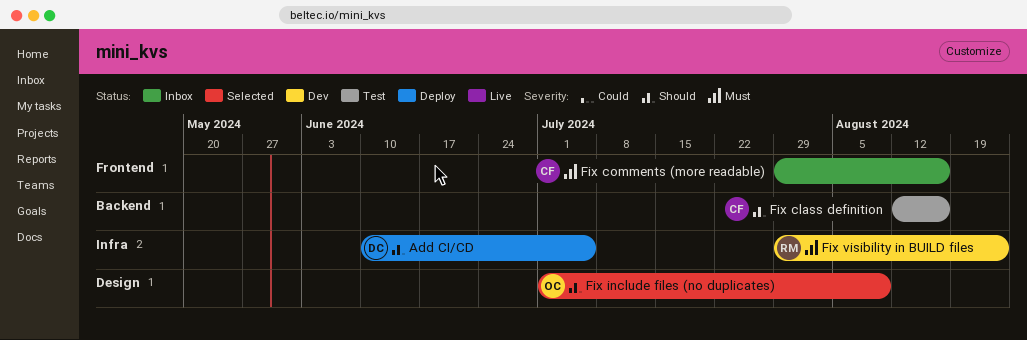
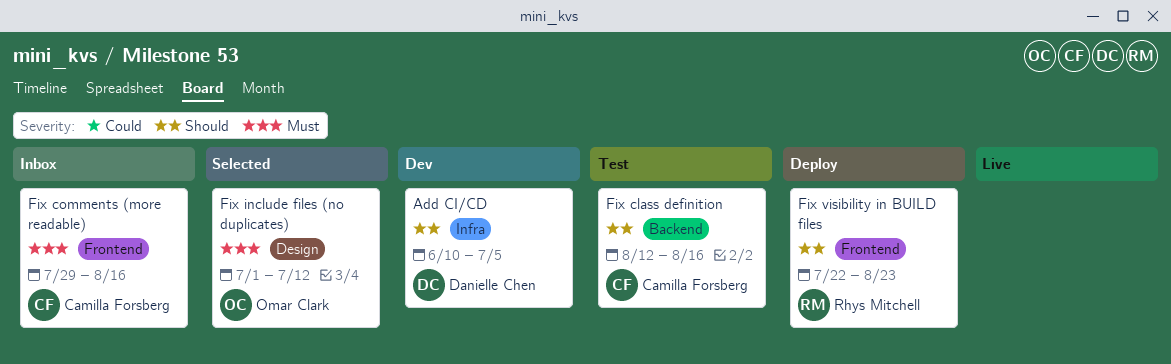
Add CI/CD, status: Deploy -> Dev
Fix include files (no duplicates), priority: Should -> Must
Fix include files (no duplicates), due: Aug 9 -> Jul 12
Fix visibility in BUILD files, status: Dev -> Deploy
Fix visibility in BUILD files, priority: Must -> Should
Fix visibility in BUILD files, label: Infra -> Frontend
Fix visibility in BUILD files, start: Jul 29 -> Jul 22

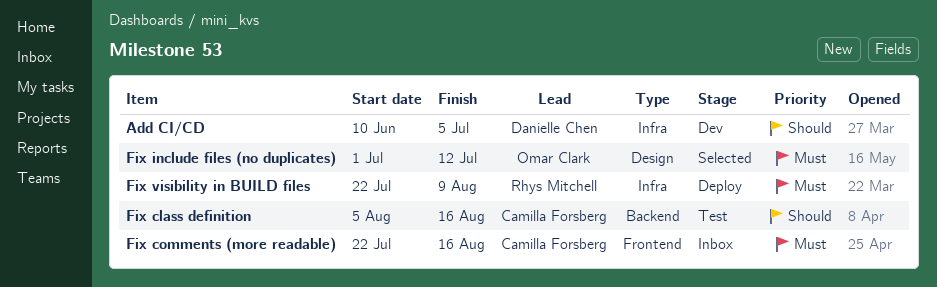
Fix class definition, start: Aug 12 -> Aug 5
Fix comments (more readable), start: Jul 29 -> Jul 22
Fix visibility in BUILD files, priority: Should -> Must
Fix visibility in BUILD files, label: Frontend -> Infra
Fix visibility in BUILD files, due: Aug 23 -> Aug 9

